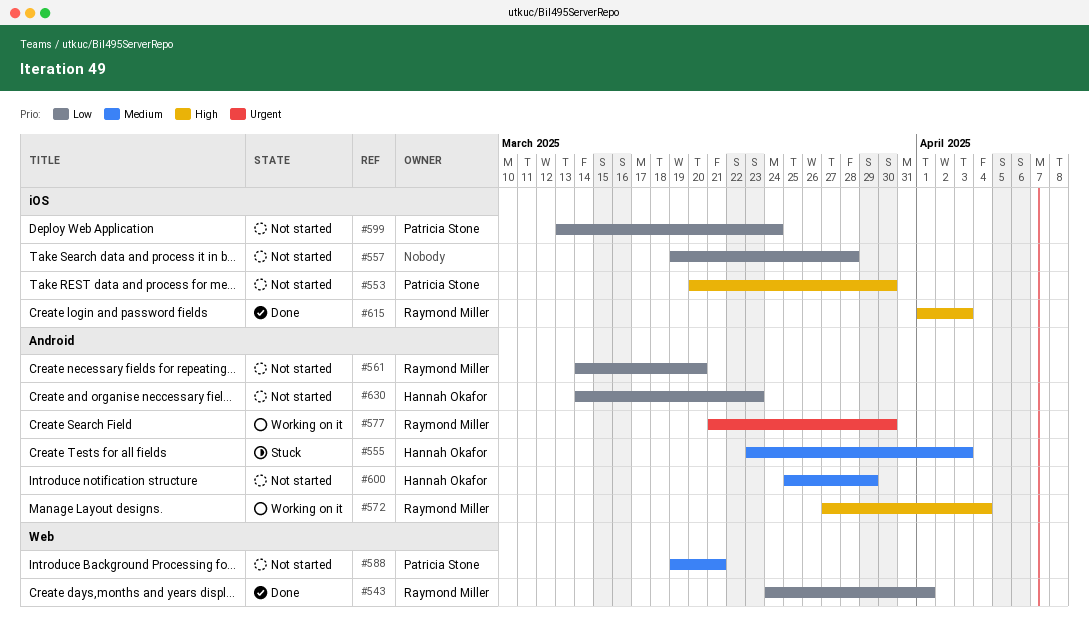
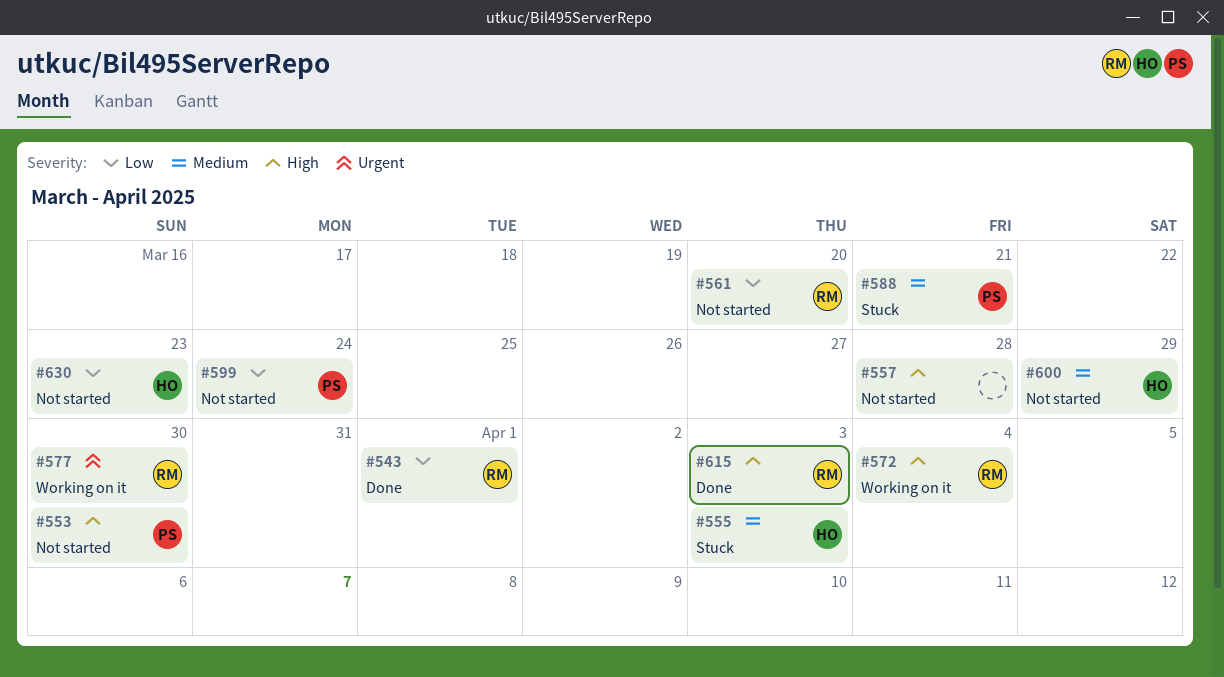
#557, priority: Low -> High
#588, status: Not started -> Stuck

